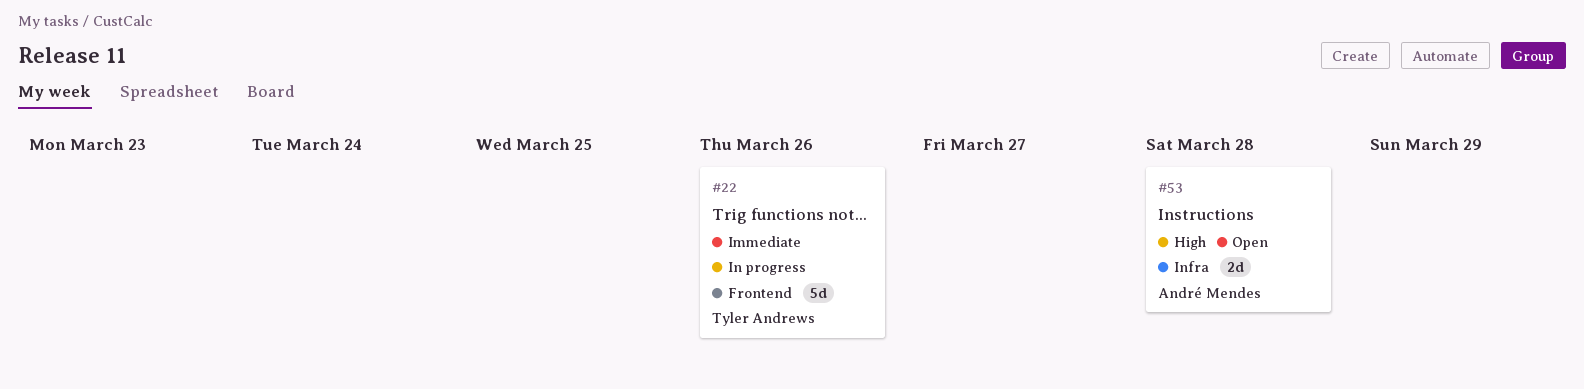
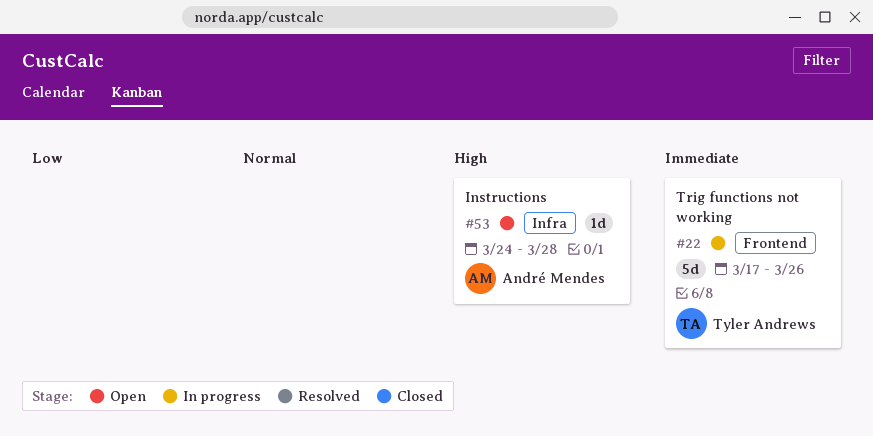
#53, estimate: 2d -> 1d

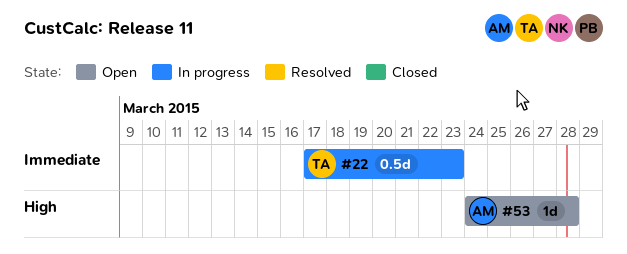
#22, estimate: 5d -> 0.5d
#22, due: Mar 26 -> Mar 23

